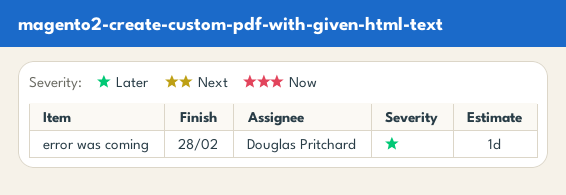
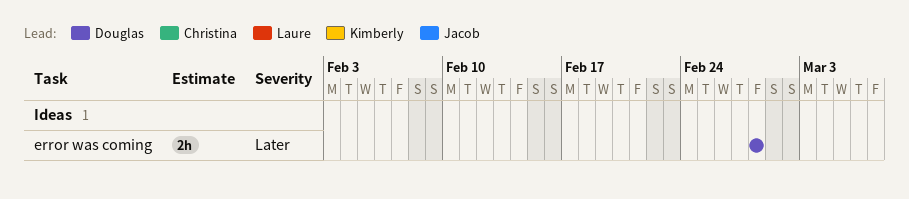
error was coming, estimate: 1d -> 2h

